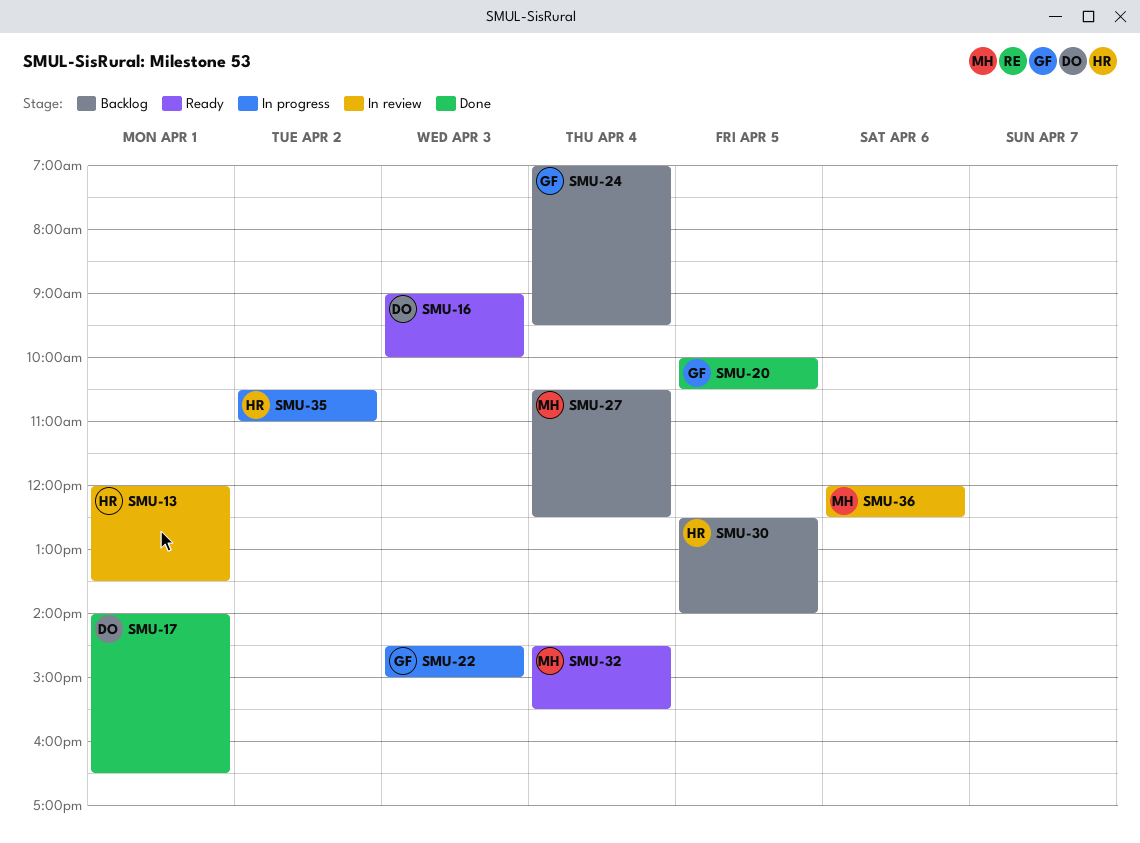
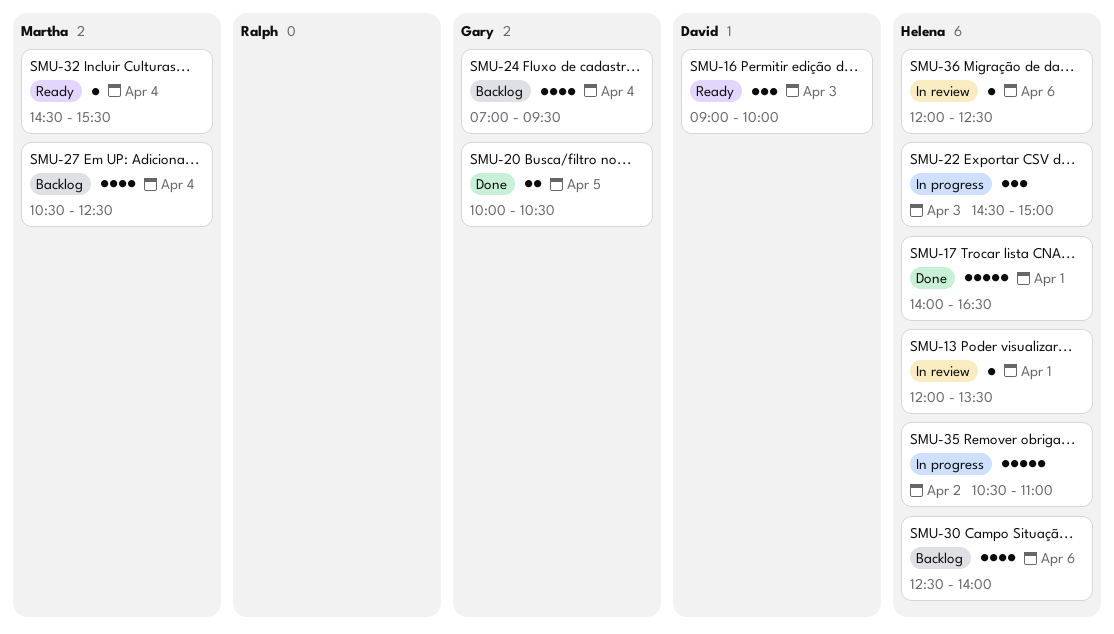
SMU-17, owner: David -> Helena
SMU-22, owner: Gary -> Helena
SMU-30, day: Apr 5 -> Apr 6
SMU-36, owner: Martha -> Helena

